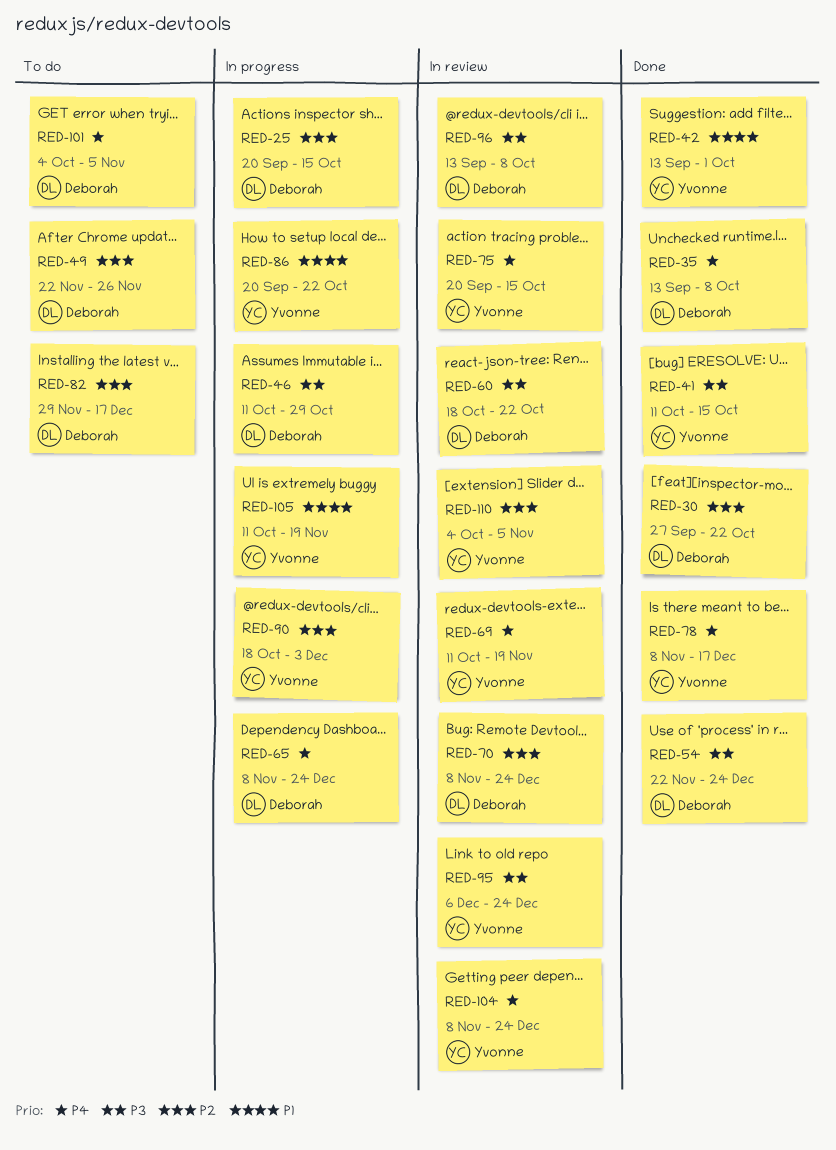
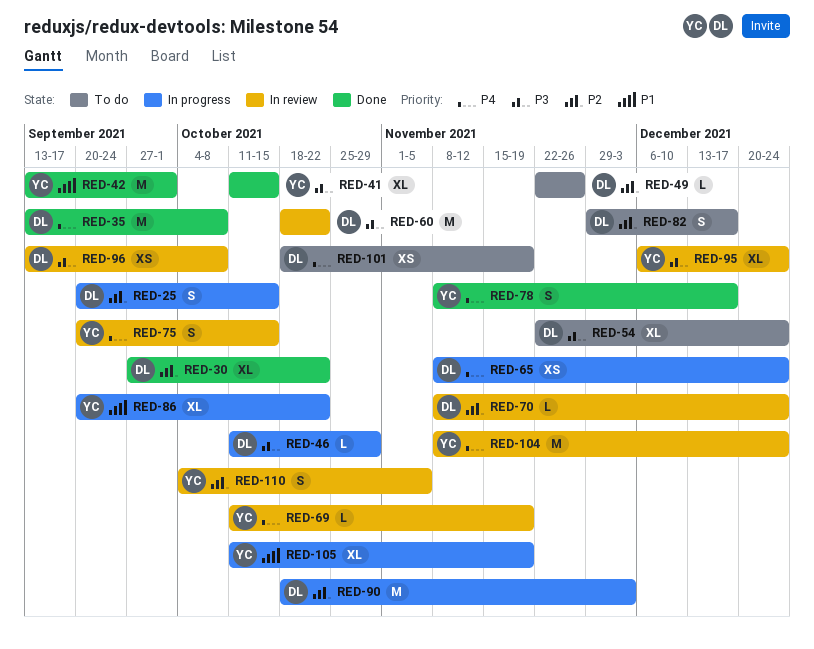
RED-54, status: Done -> To do
RED-90, owner: Yvonne -> Deborah
RED-101, start: Oct 4 -> Oct 18
RED-101, due: Nov 5 -> Nov 19

